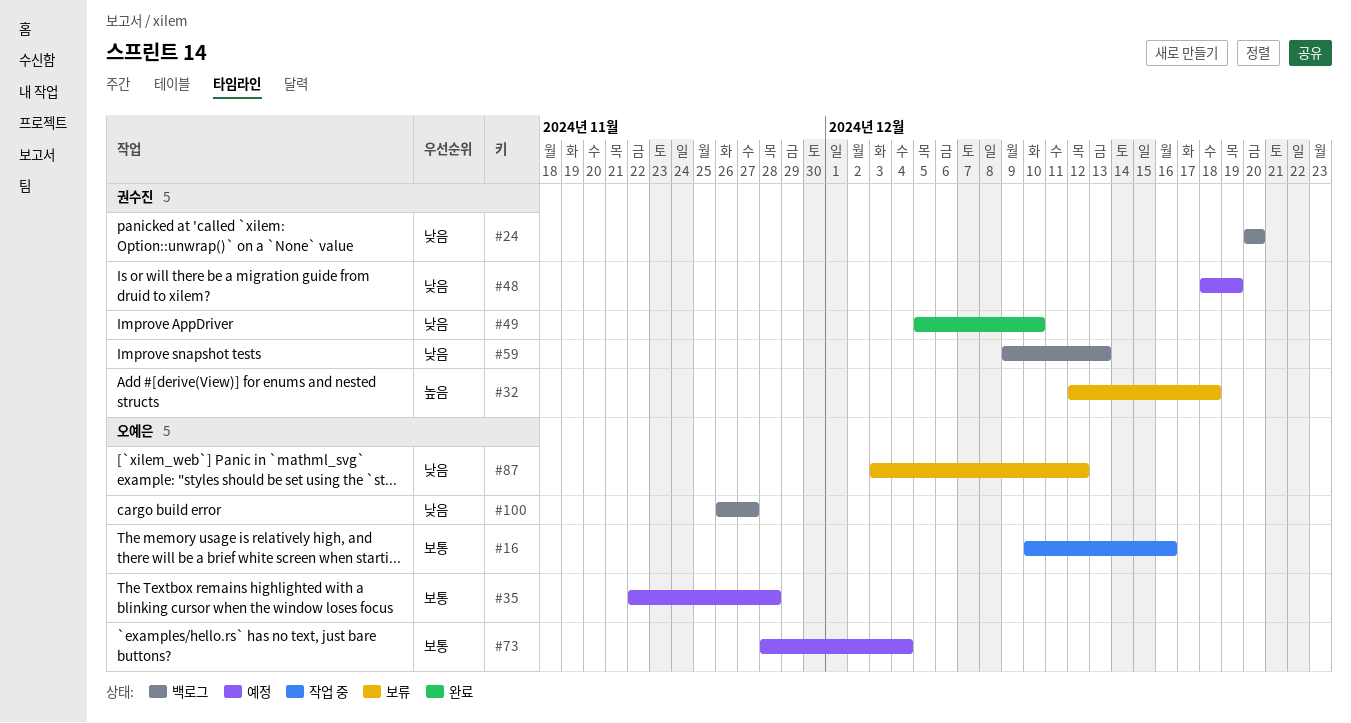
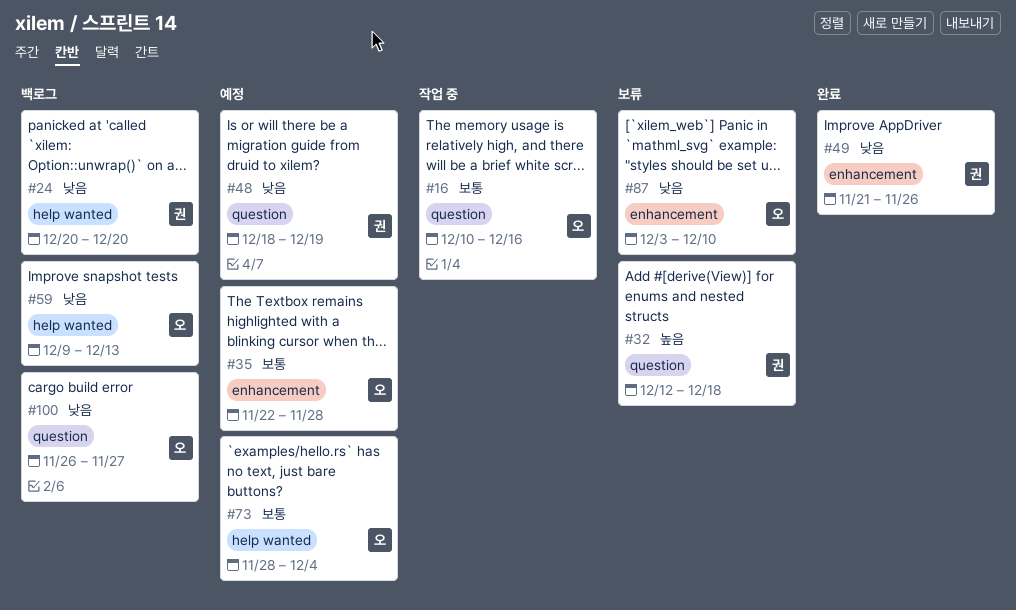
#49, start: Dec 5 -> Nov 21
#49, due: Dec 10 -> Nov 26
#59, owner: 권수진 -> 오예은
#87, due: Dec 12 -> Dec 10

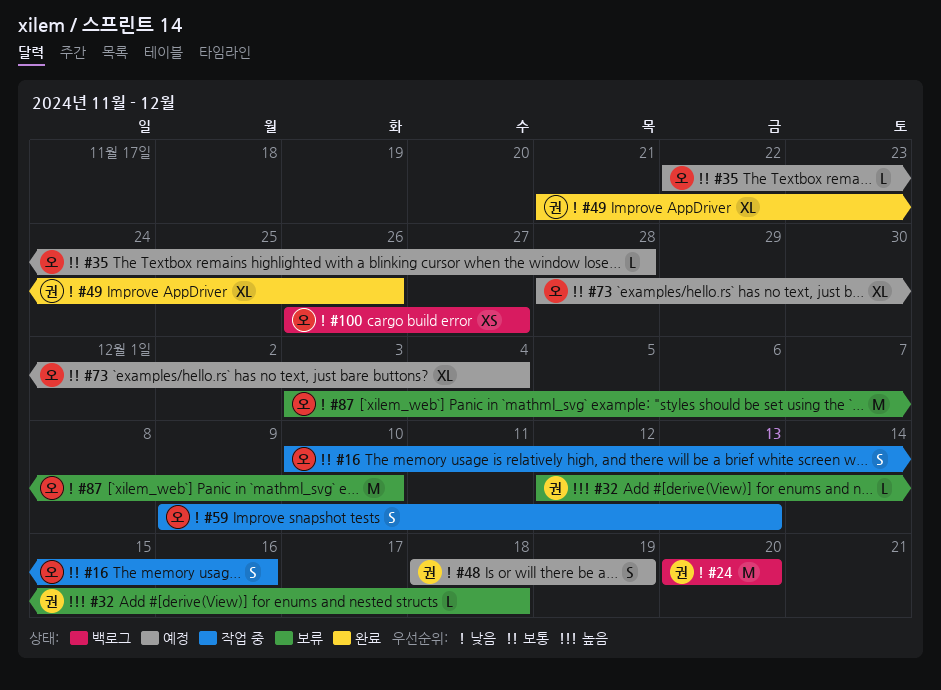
#59, status: 백로그 -> 작업 중

